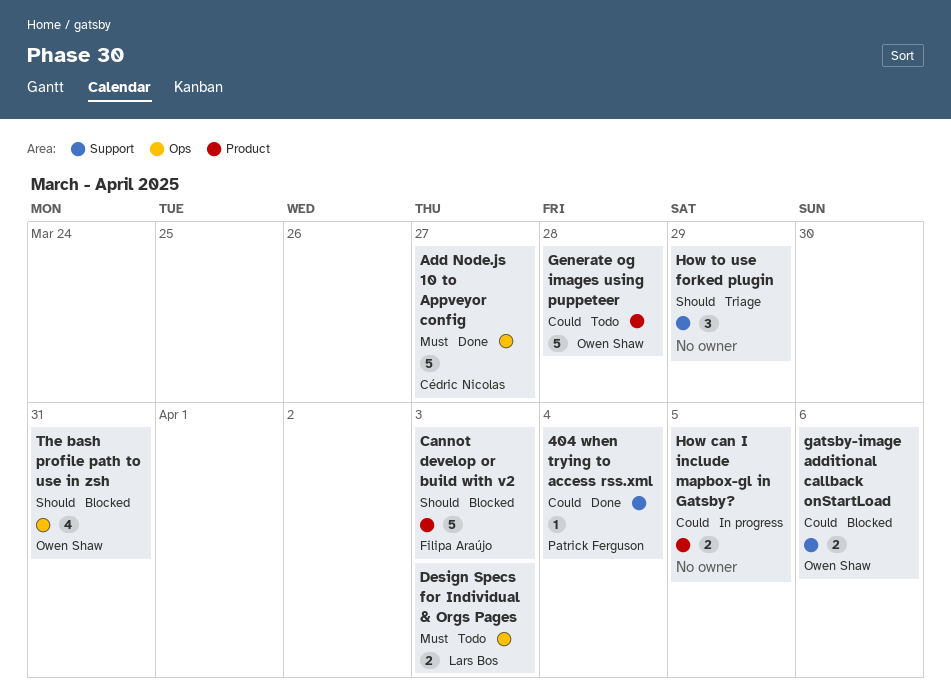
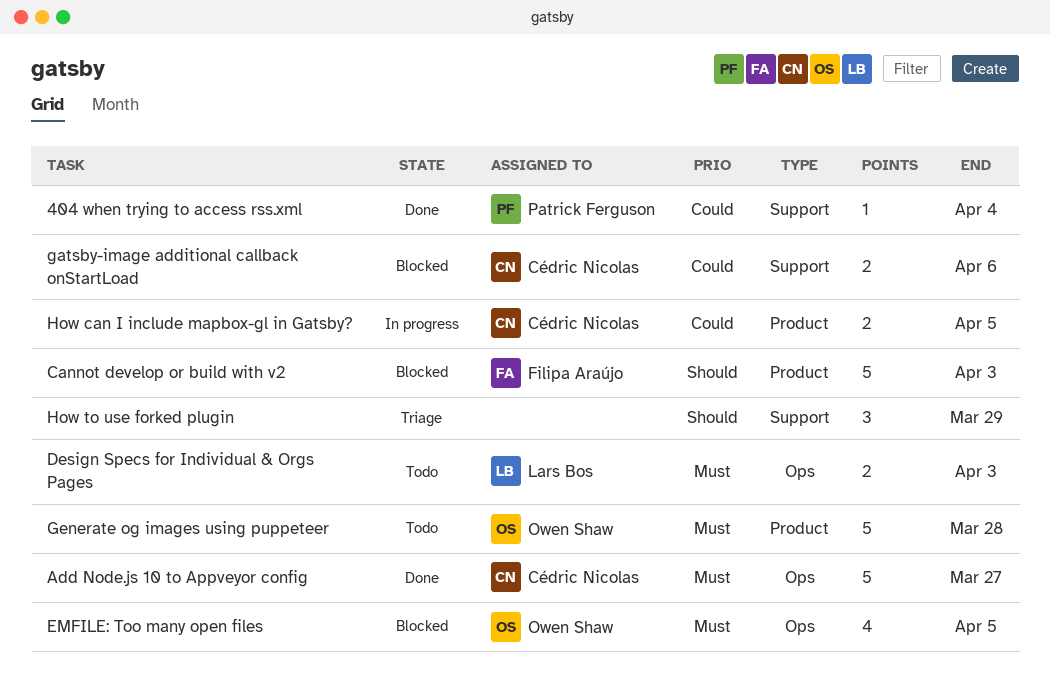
EMFILE: Too many open files: none -> present
gatsby-image additional callback onStartLoad, owner: Owen Shaw -> Cédric Nicolas
Generate og images using puppeteer, priority: Could -> Must
How can I include mapbox-gl in Gatsby?, owner: none -> Cédric Nicolas
The bash profile path to use in zsh: present -> none

